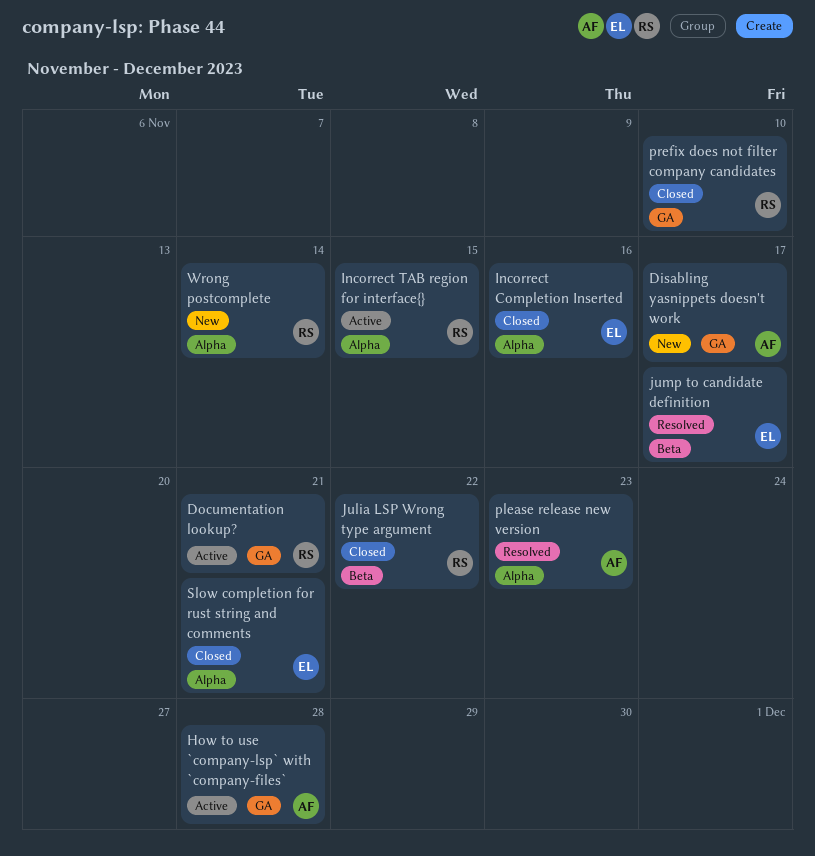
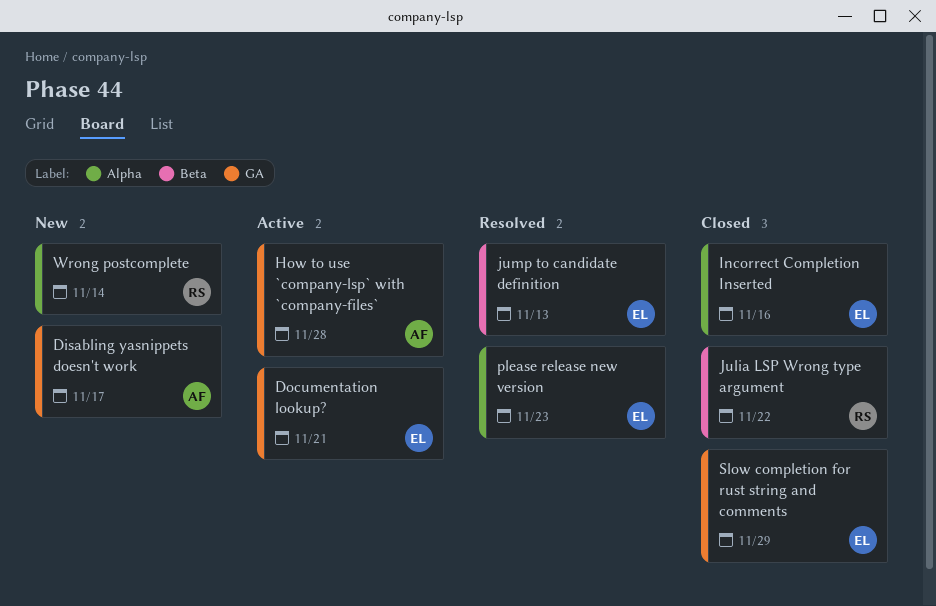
Documentation lookup?, owner: RS -> EL
Incorrect TAB region for interface{}: present -> none
jump to candidate definition, due: Nov 17 -> Nov 13
please release new version, owner: AF -> EL
prefix does not filter company candidates: present -> none
Slow completion for rust string and comments, label: Alpha -> GA
Slow completion for rust string and comments, due: Nov 21 -> Nov 29

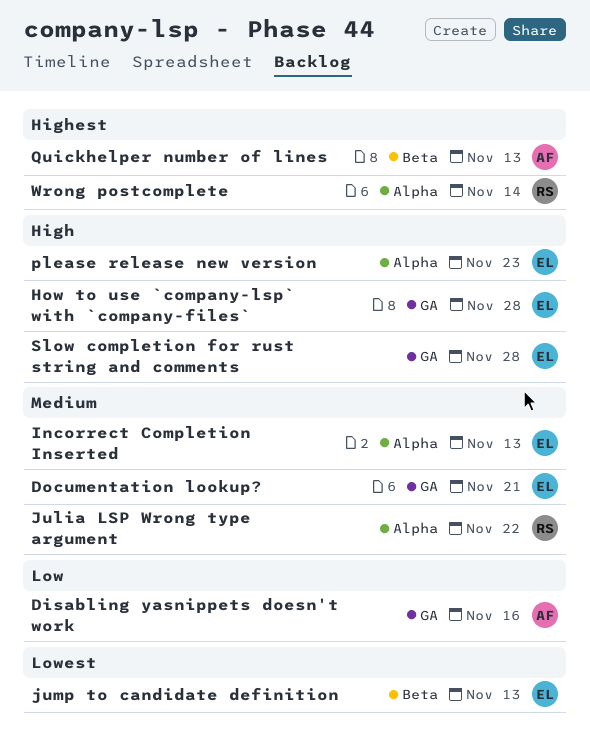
Disabling yasnippets doesn't work, due: Nov 17 -> Nov 16
How to use `company-lsp` with `company-files`, owner: AF -> EL
Incorrect Completion Inserted, due: Nov 16 -> Nov 13
Julia LSP Wrong type argument, label: Beta -> Alpha
Quickhelper number of lines: none -> present
Slow completion for rust string and comments, due: Nov 29 -> Nov 28

